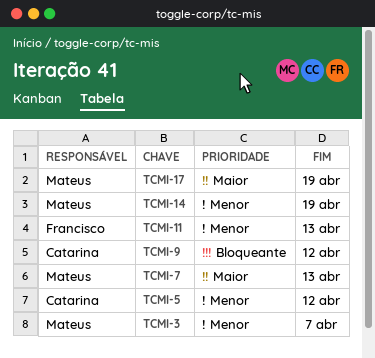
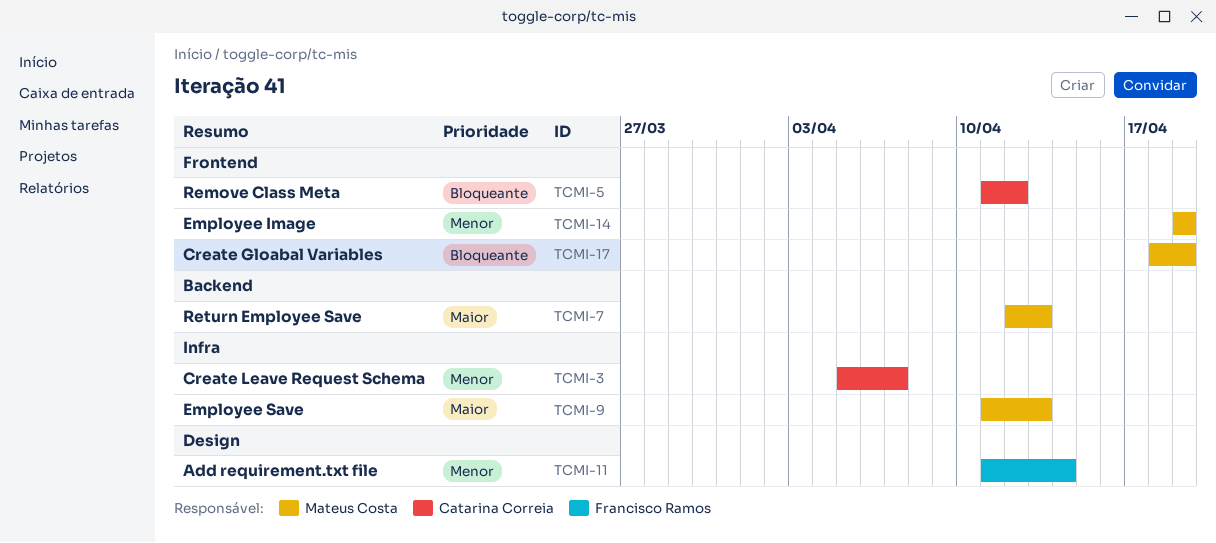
TCMI-3, owner: Mateus Costa -> Catarina Correia
TCMI-5, priority: Menor -> Bloqueante
TCMI-9, owner: Catarina Correia -> Mateus Costa
TCMI-9, priority: Bloqueante -> Maior
TCMI-9, due: Apr 12 -> Apr 13
TCMI-11, due: Apr 13 -> Apr 14
TCMI-17, priority: Maior -> Bloqueante

